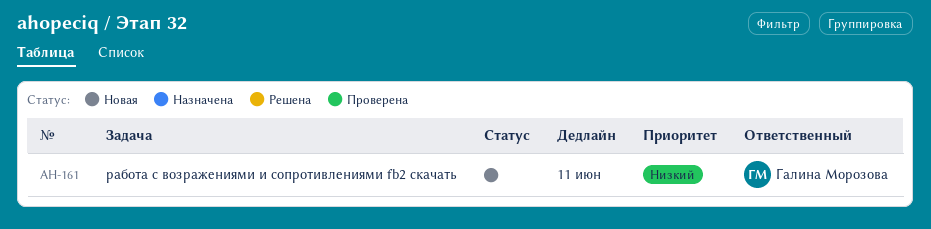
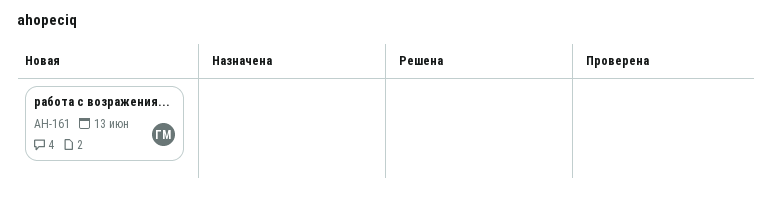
AH-161, due: Jun 11 -> Jun 13

